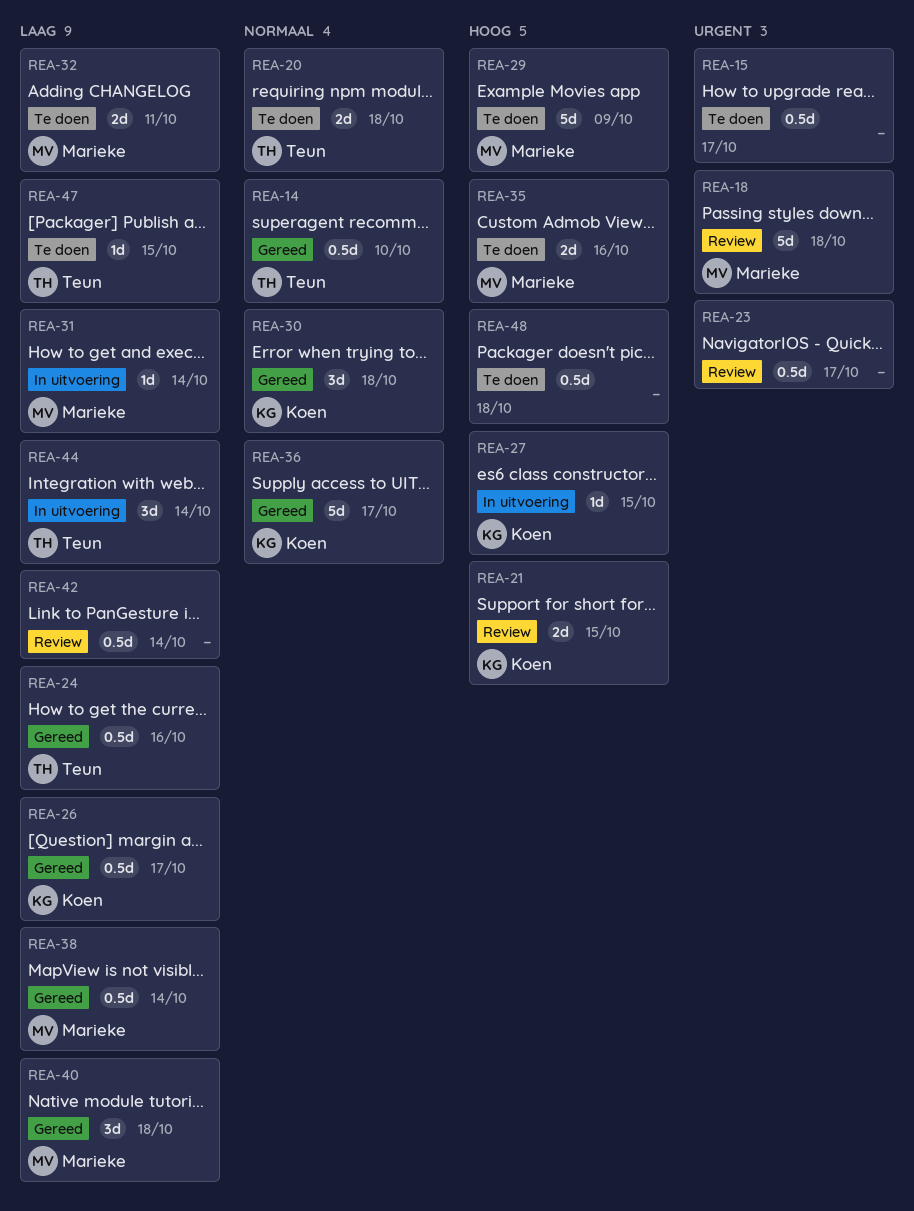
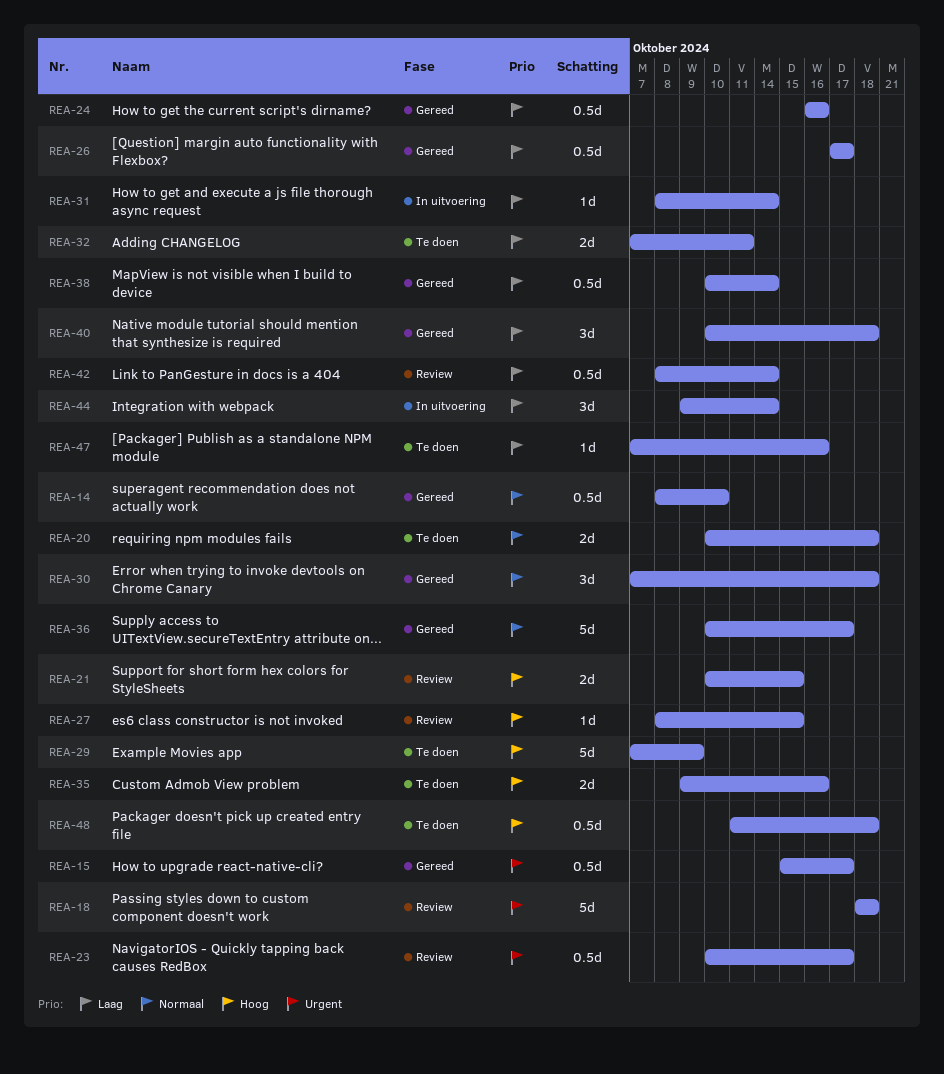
REA-15, status: Te doen -> Gereed
REA-27, status: In uitvoering -> Review
REA-47, due: Oct 15 -> Oct 16

